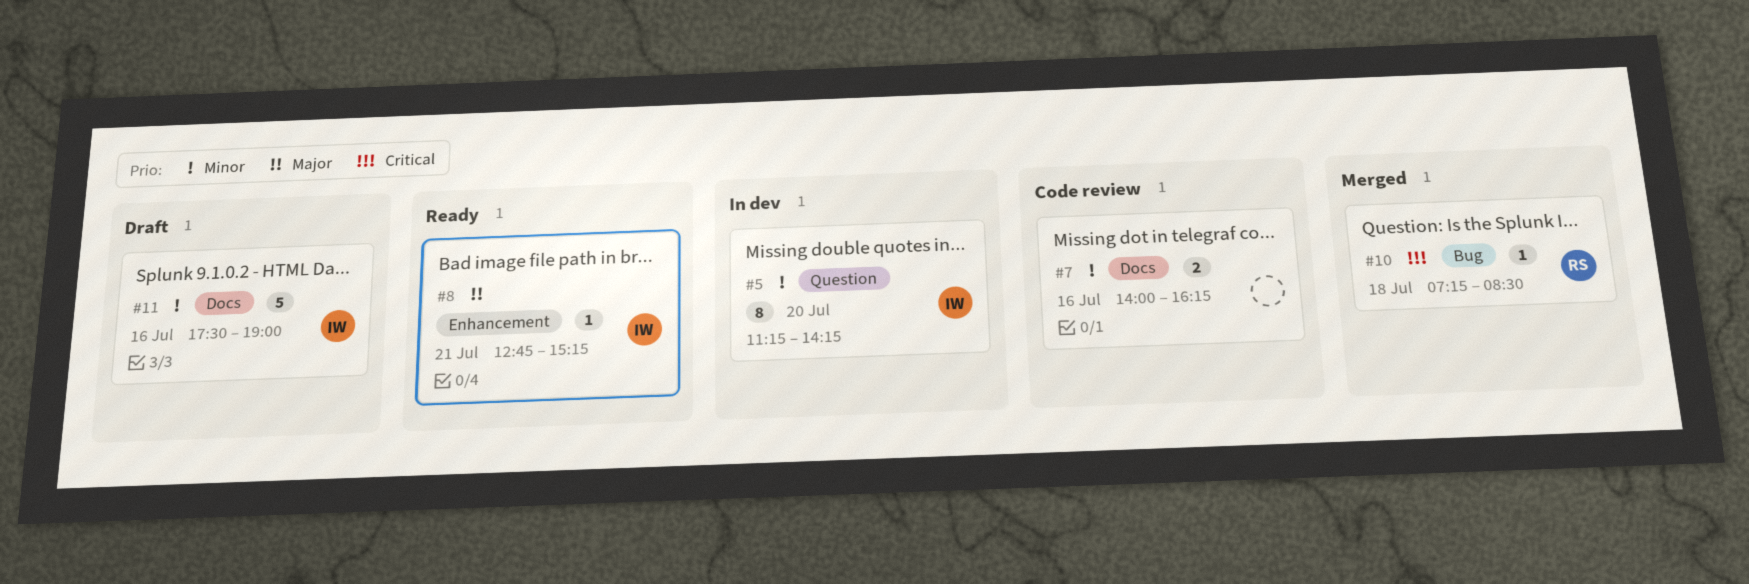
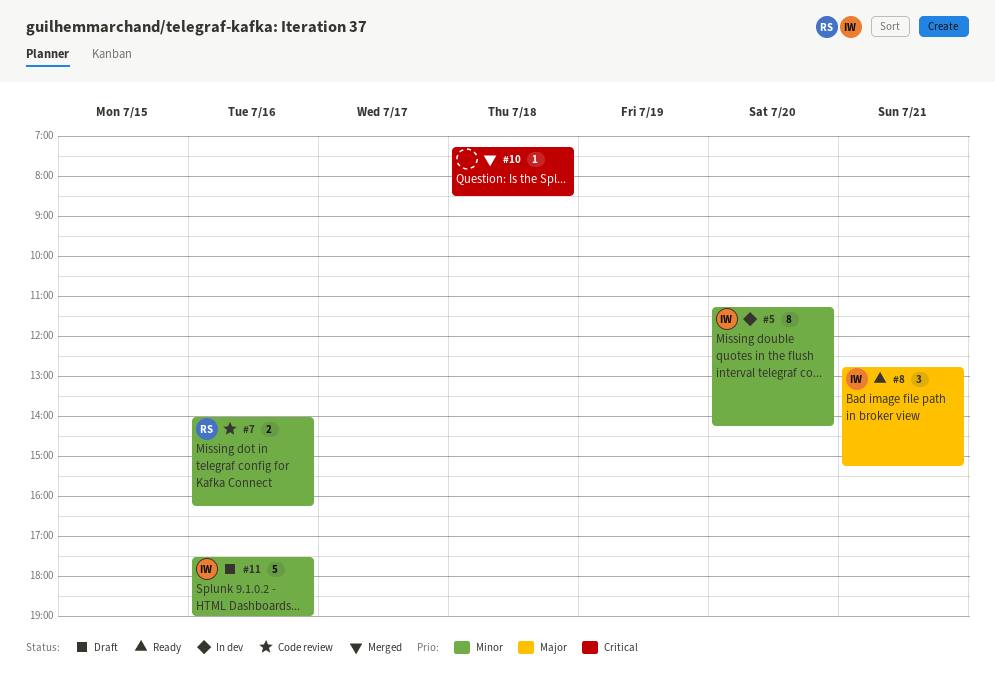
#7, owner: none -> RS
#8, estimate: 1 -> 3
#10, owner: RS -> none

